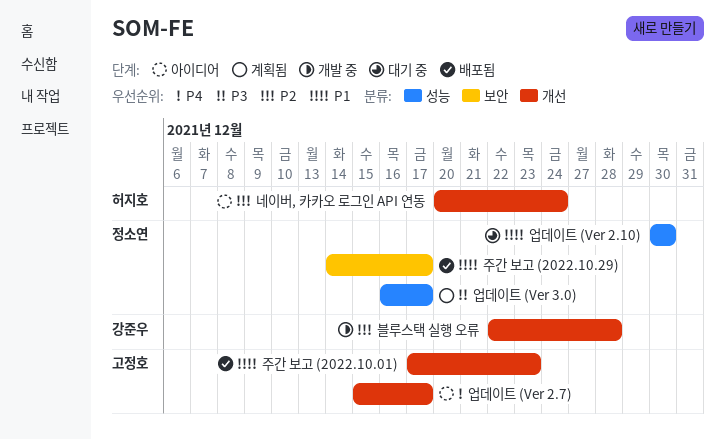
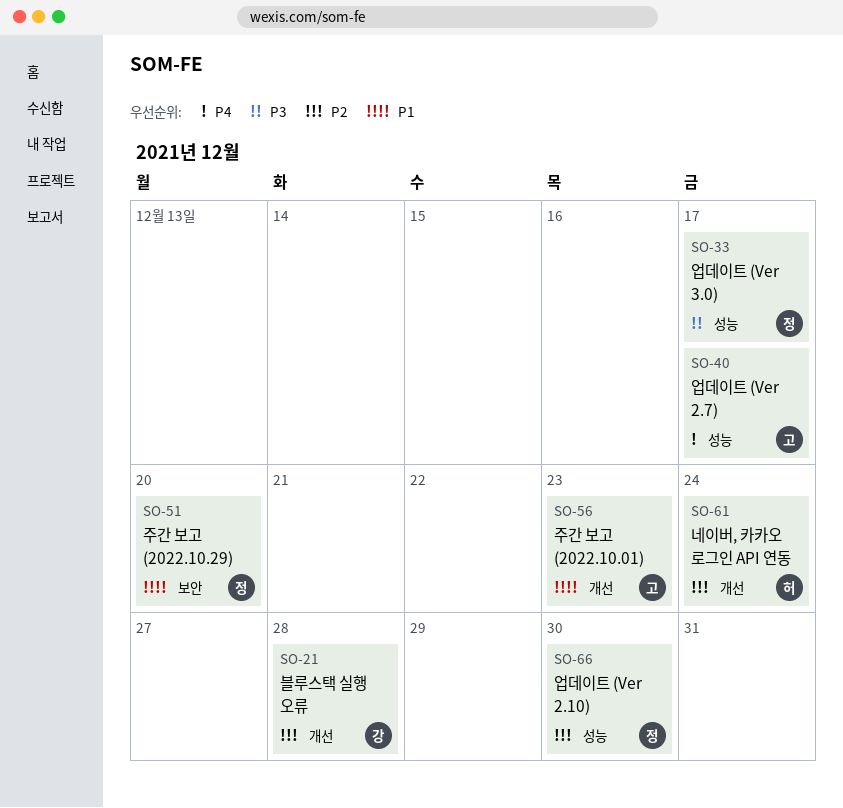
업데이트 (Ver 2.10), priority: P1 -> P2
업데이트 (Ver 2.7), label: 개선 -> 성능
주간 보고 (2022.10.29), due: Dec 17 -> Dec 20

